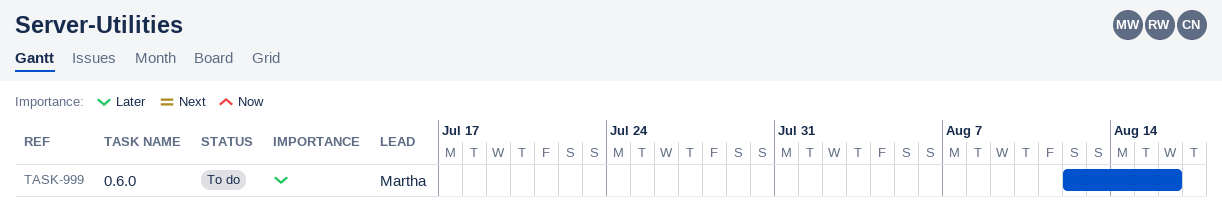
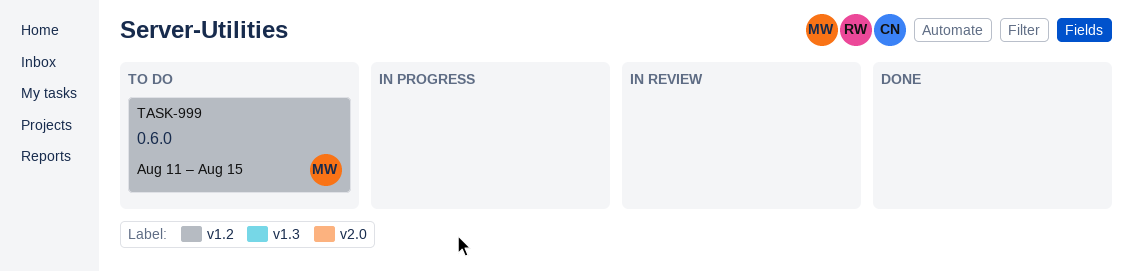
TASK-999, start: Aug 12 -> Aug 11
TASK-999, due: Aug 16 -> Aug 15

